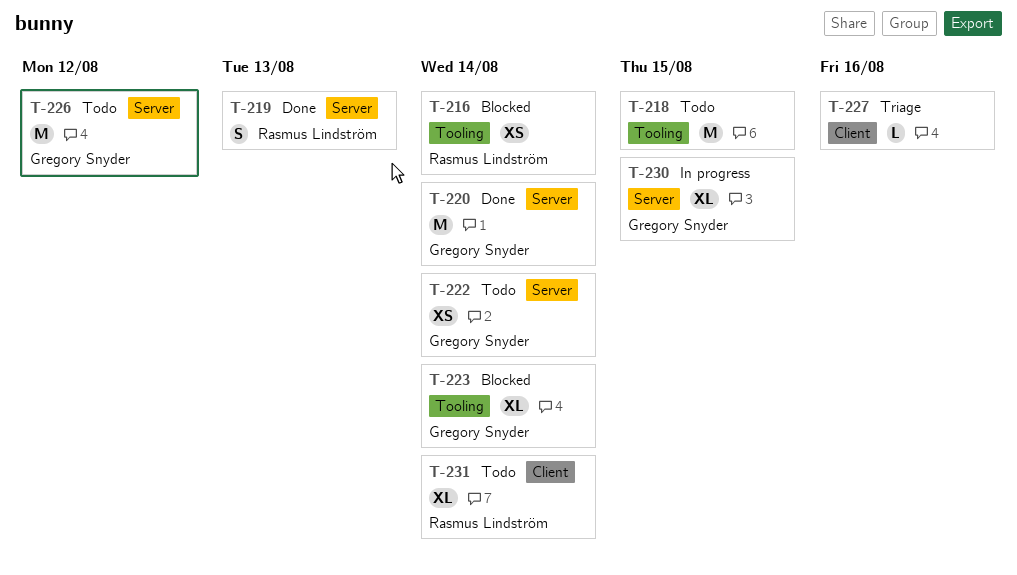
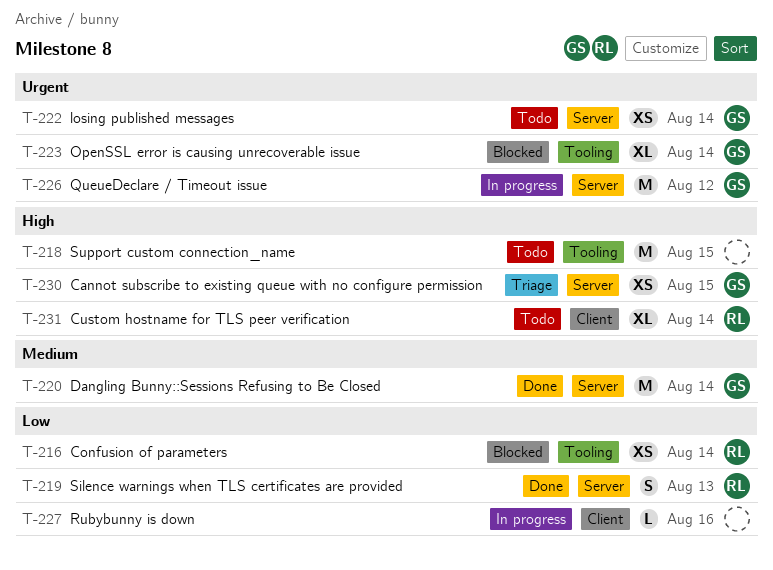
T-226, status: Todo -> In progress
T-227, status: Triage -> In progress
T-230, status: In progress -> Triage
T-230, estimate: XL -> XS

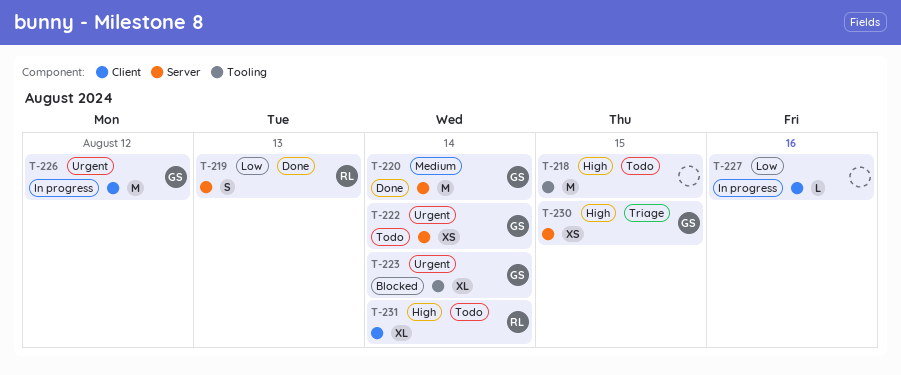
T-216: present -> none
T-226, label: Server -> Client

